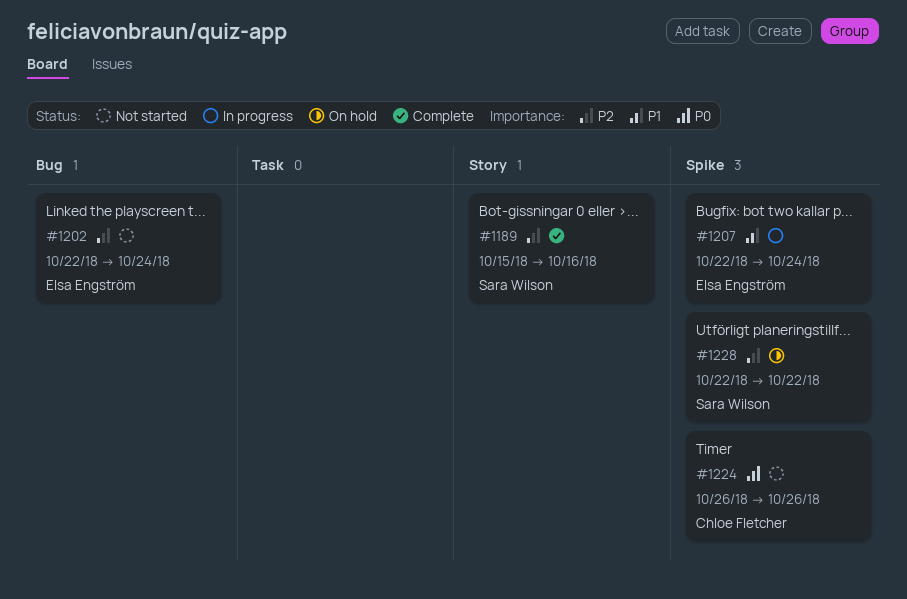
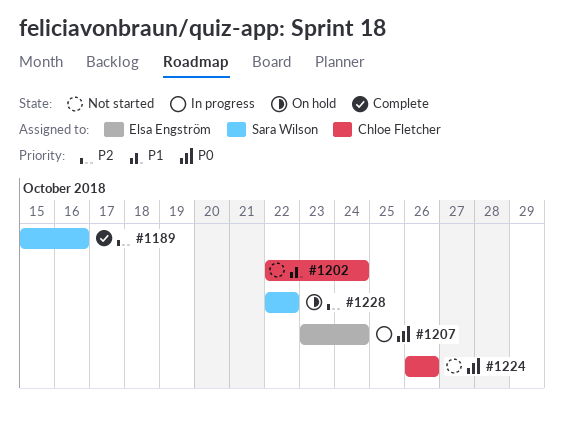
#1202, owner: Elsa Engström -> Chloe Fletcher
#1202, priority: P2 -> P1
#1207, priority: P1 -> P0
#1207, start: Oct 22 -> Oct 23

